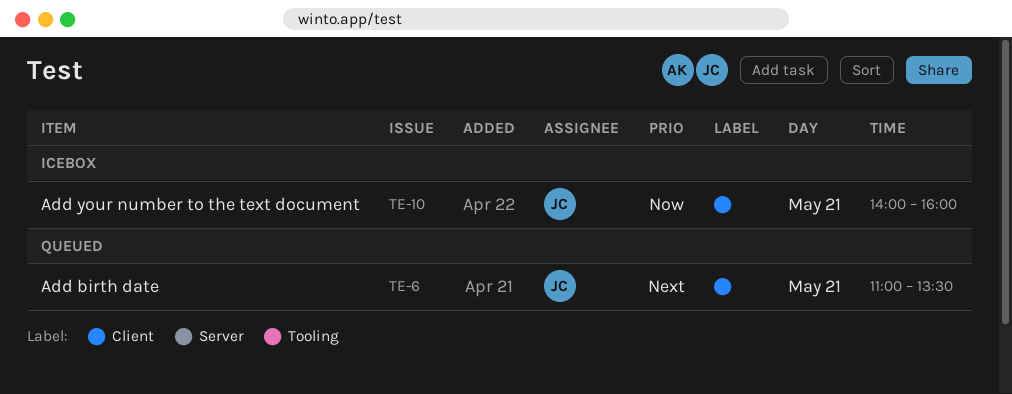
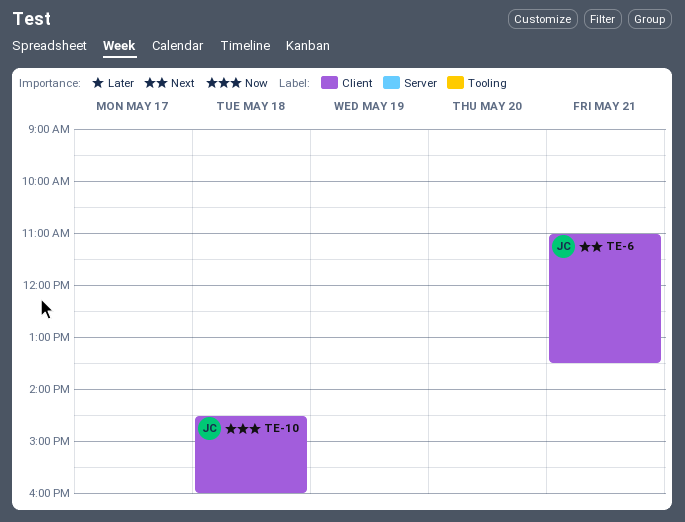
TE-10, day: May 21 -> May 18
TE-10, begins: 14:00 -> 14:30

